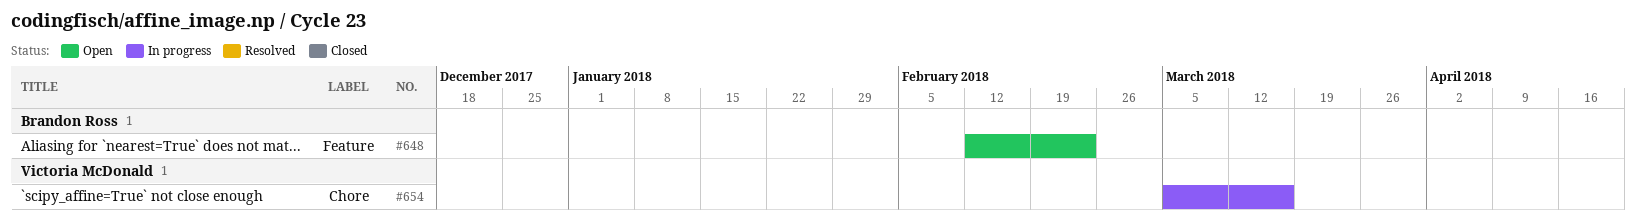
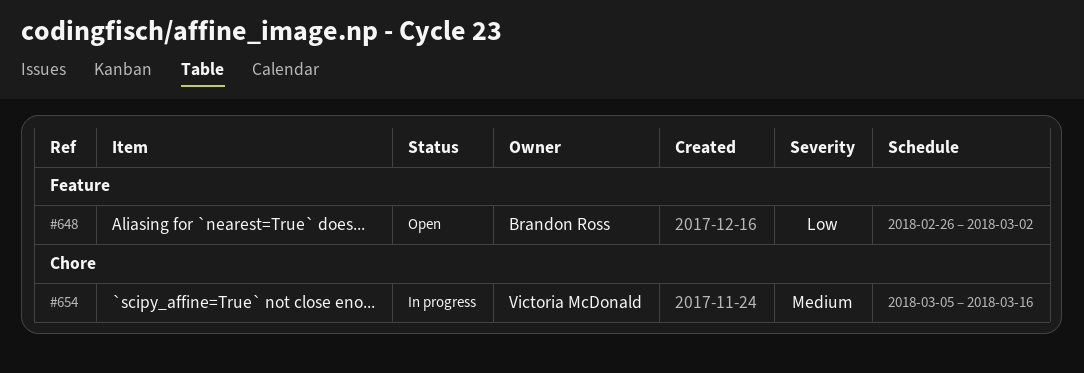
#648, start: Feb 12 -> Feb 26
#648, due: Feb 23 -> Mar 2

